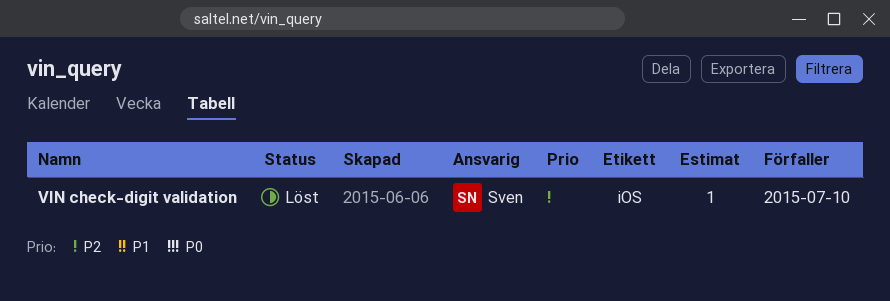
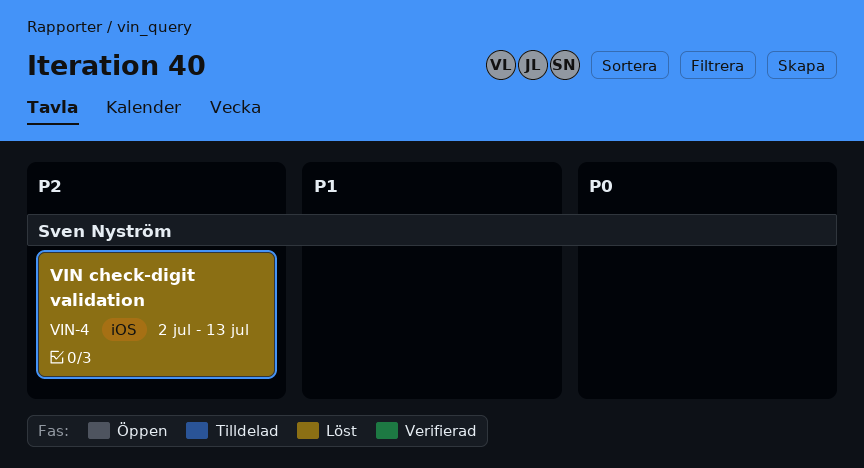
VIN check-digit validation, due: Jul 10 -> Jul 13

